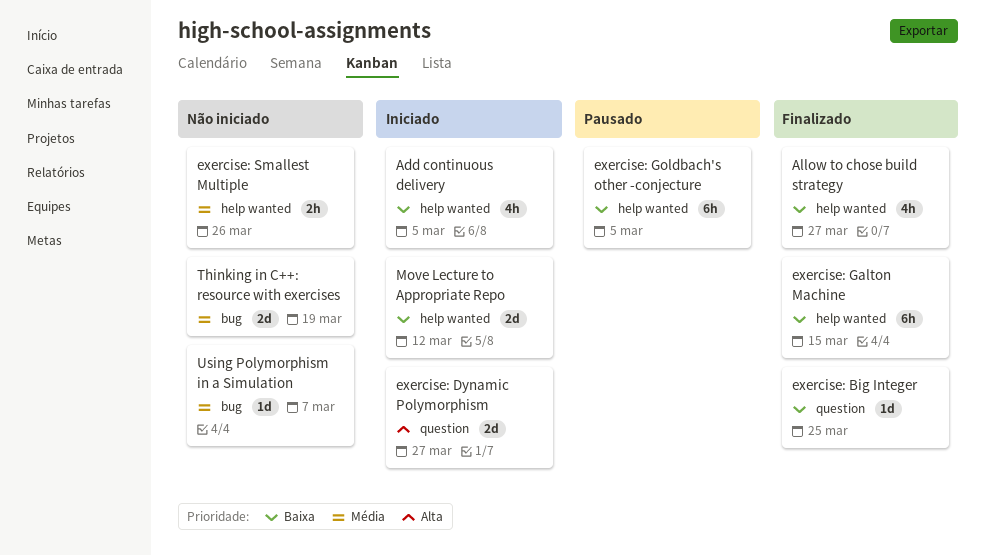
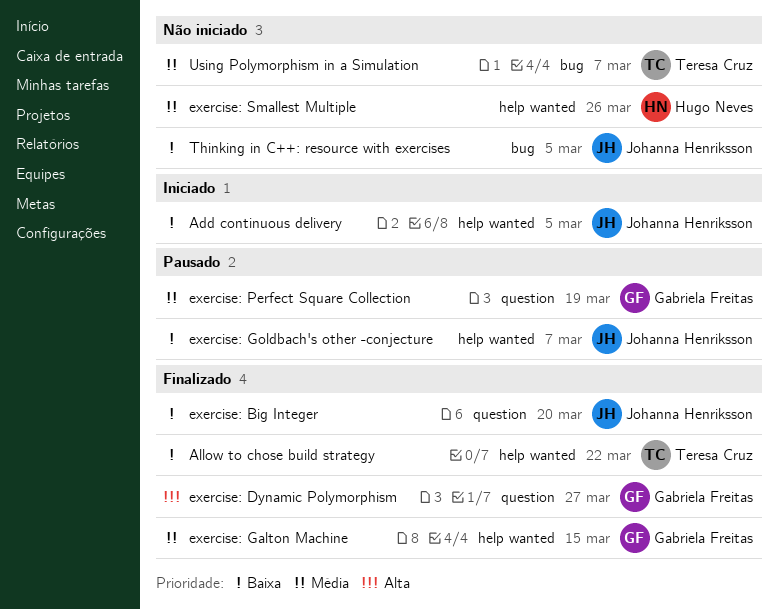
Allow to chose build strategy, due: Mar 27 -> Mar 22
exercise: Big Integer, due: Mar 25 -> Mar 20
exercise: Dynamic Polymorphism, status: Iniciado -> Finalizado
exercise: Galton Machine, priority: Baixa -> Média
exercise: Goldbach's other -conjecture, due: Mar 5 -> Mar 7
exercise: Perfect Square Collection: none -> present
Move Lecture to Appropriate Repo: present -> none
Thinking in C++: resource with exercises, priority: Média -> Baixa
Thinking in C++: resource with exercises, due: Mar 19 -> Mar 5

